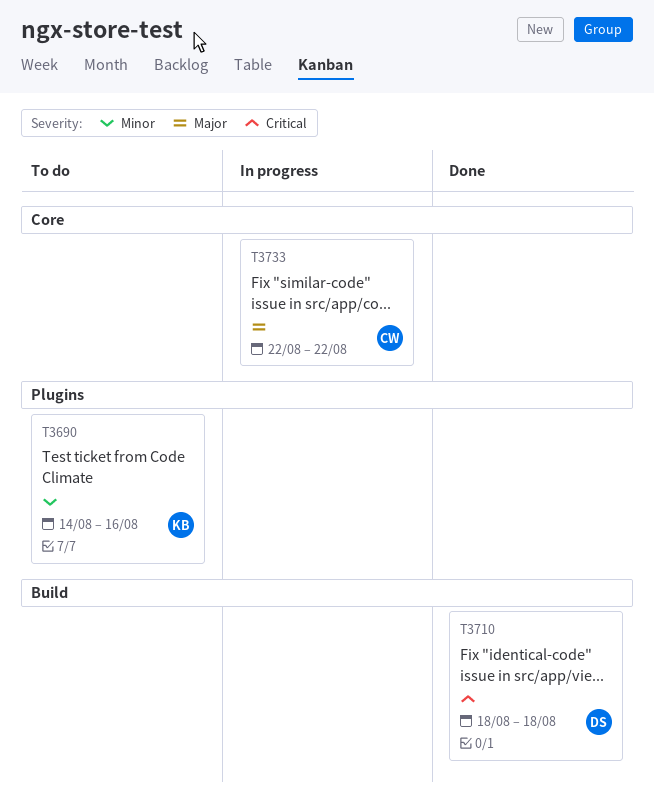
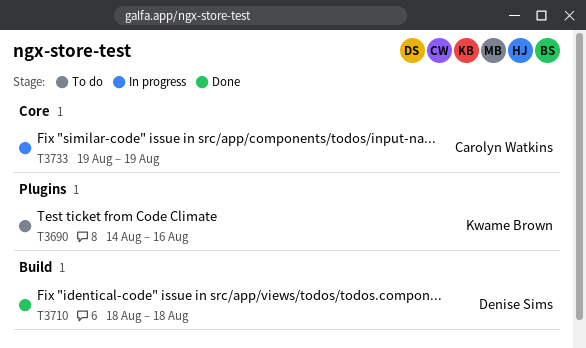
T3733, start: Aug 22 -> Aug 19
T3733, due: Aug 22 -> Aug 19

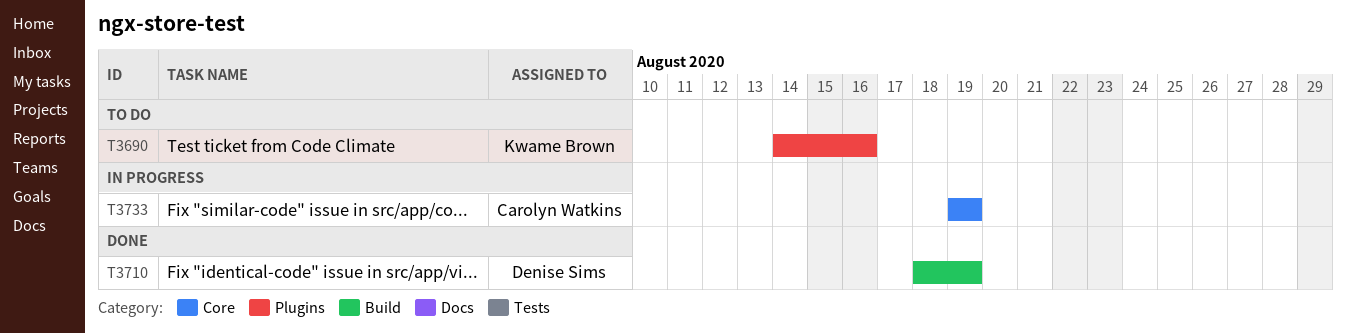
T3710, due: Aug 18 -> Aug 19

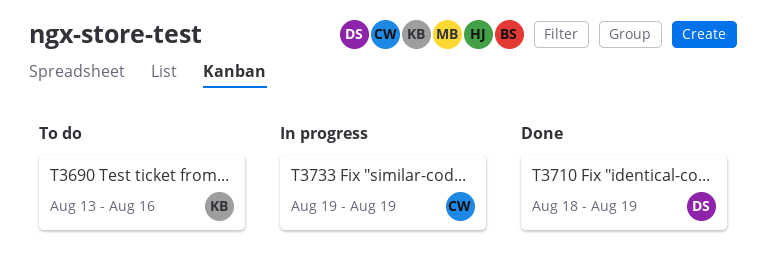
T3690, start: Aug 14 -> Aug 13

